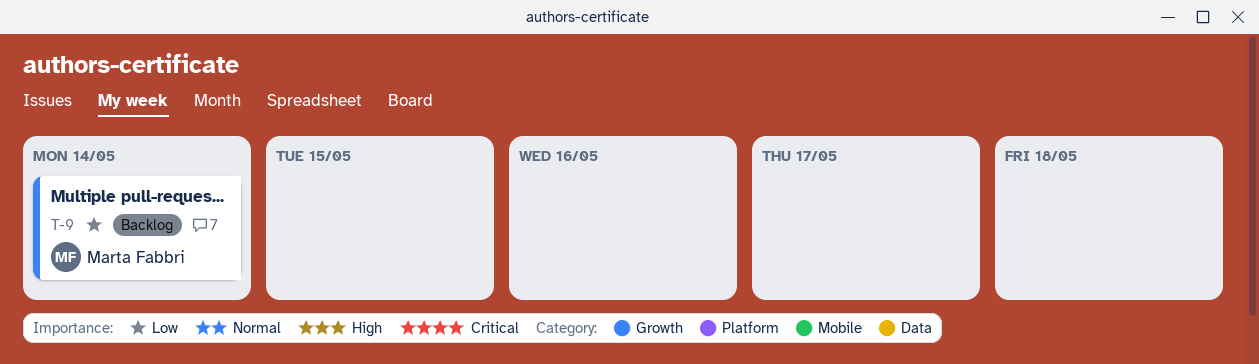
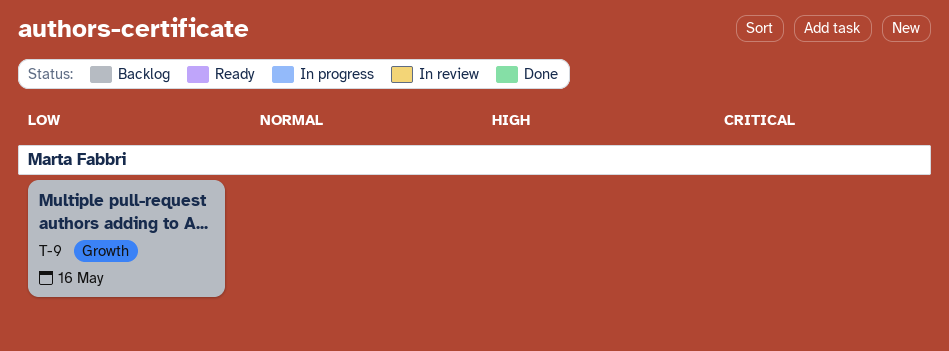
T-9, due: May 14 -> May 16

